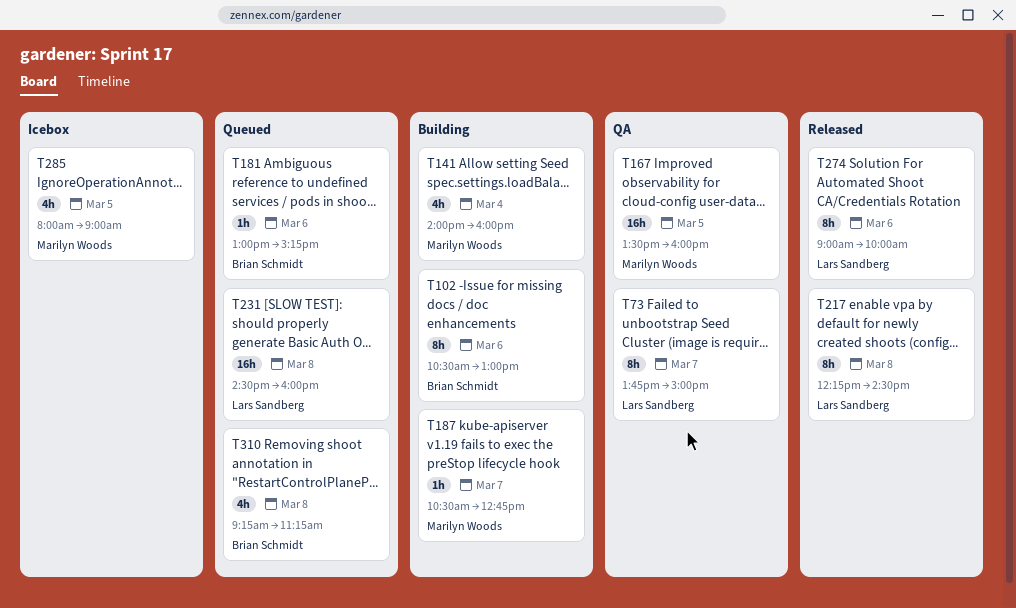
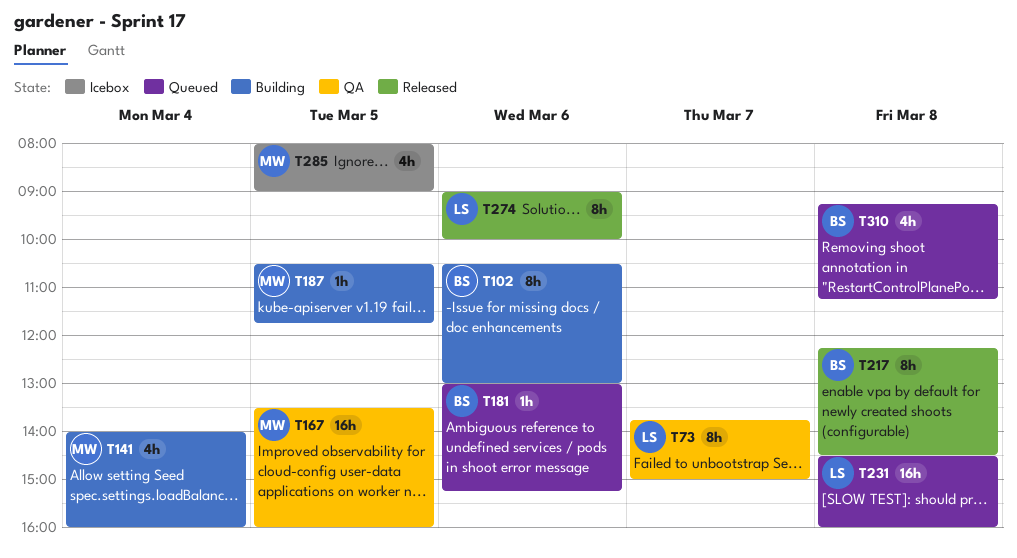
T187, day: Mar 7 -> Mar 5
T187, ends: 12:45 -> 11:45
T217, owner: Lars Sandberg -> Brian Schmidt

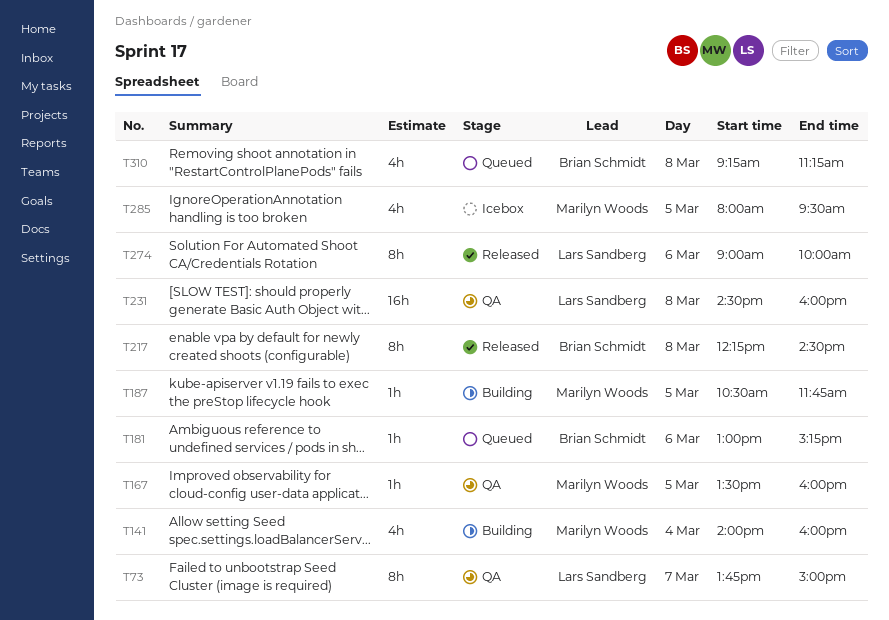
T102: present -> none
T167, estimate: 16h -> 1h
T231, status: Queued -> QA
T285, ends: 09:00 -> 09:30

